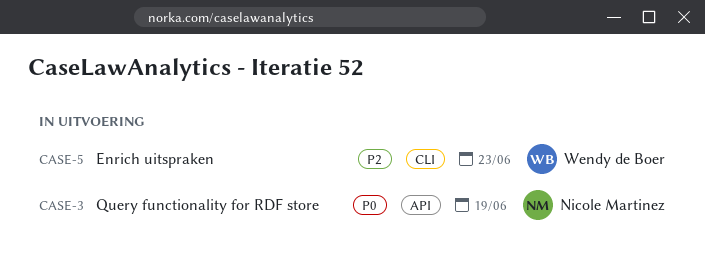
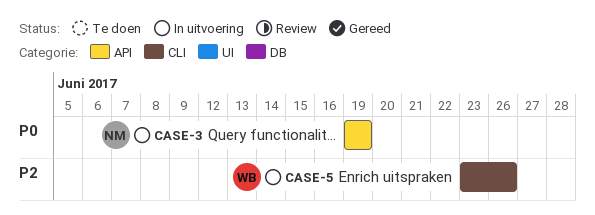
CASE-5, due: Jun 23 -> Jun 26

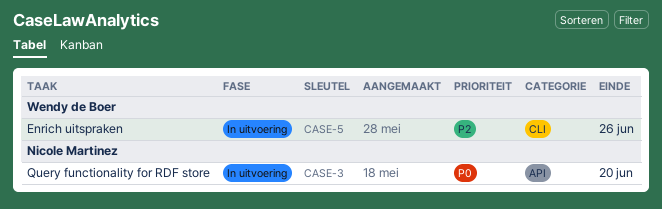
CASE-3, due: Jun 19 -> Jun 20

